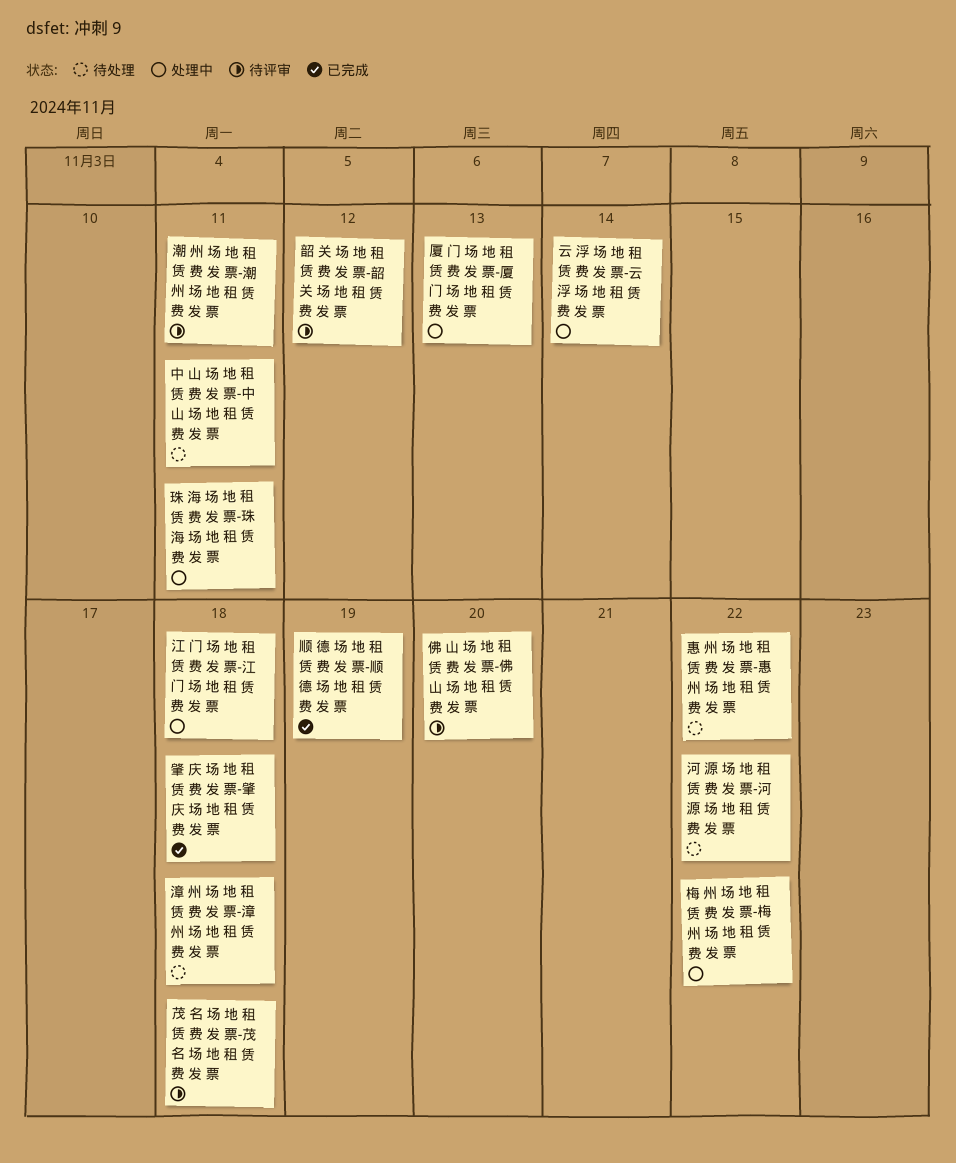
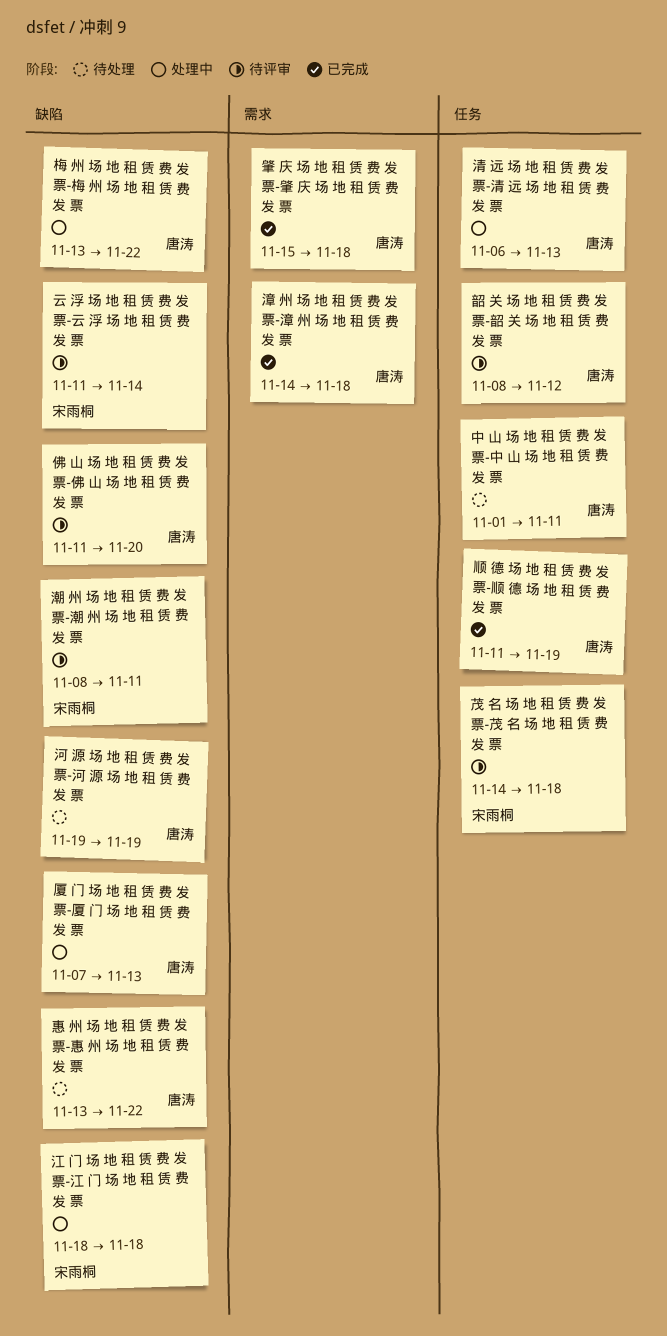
云 浮 场 地 租 赁 费 发 票-云 浮 场 地 租 赁 费 发 票, status: 处理中 -> 待评审
河 源 场 地 租 赁 费 发 票-河 源 场 地 租 赁 费 发 票, due: Nov 22 -> Nov 19
清 远 场 地 租 赁 费 发 票-清 远 场 地 租 赁 费 发 票: none -> present
漳 州 场 地 租 赁 费 发 票-漳 州 场 地 租 赁 费 发 票, status: 待处理 -> 已完成
珠 海 场 地 租 赁 费 发 票-珠 海 场 地 租 赁 费 发 票: present -> none

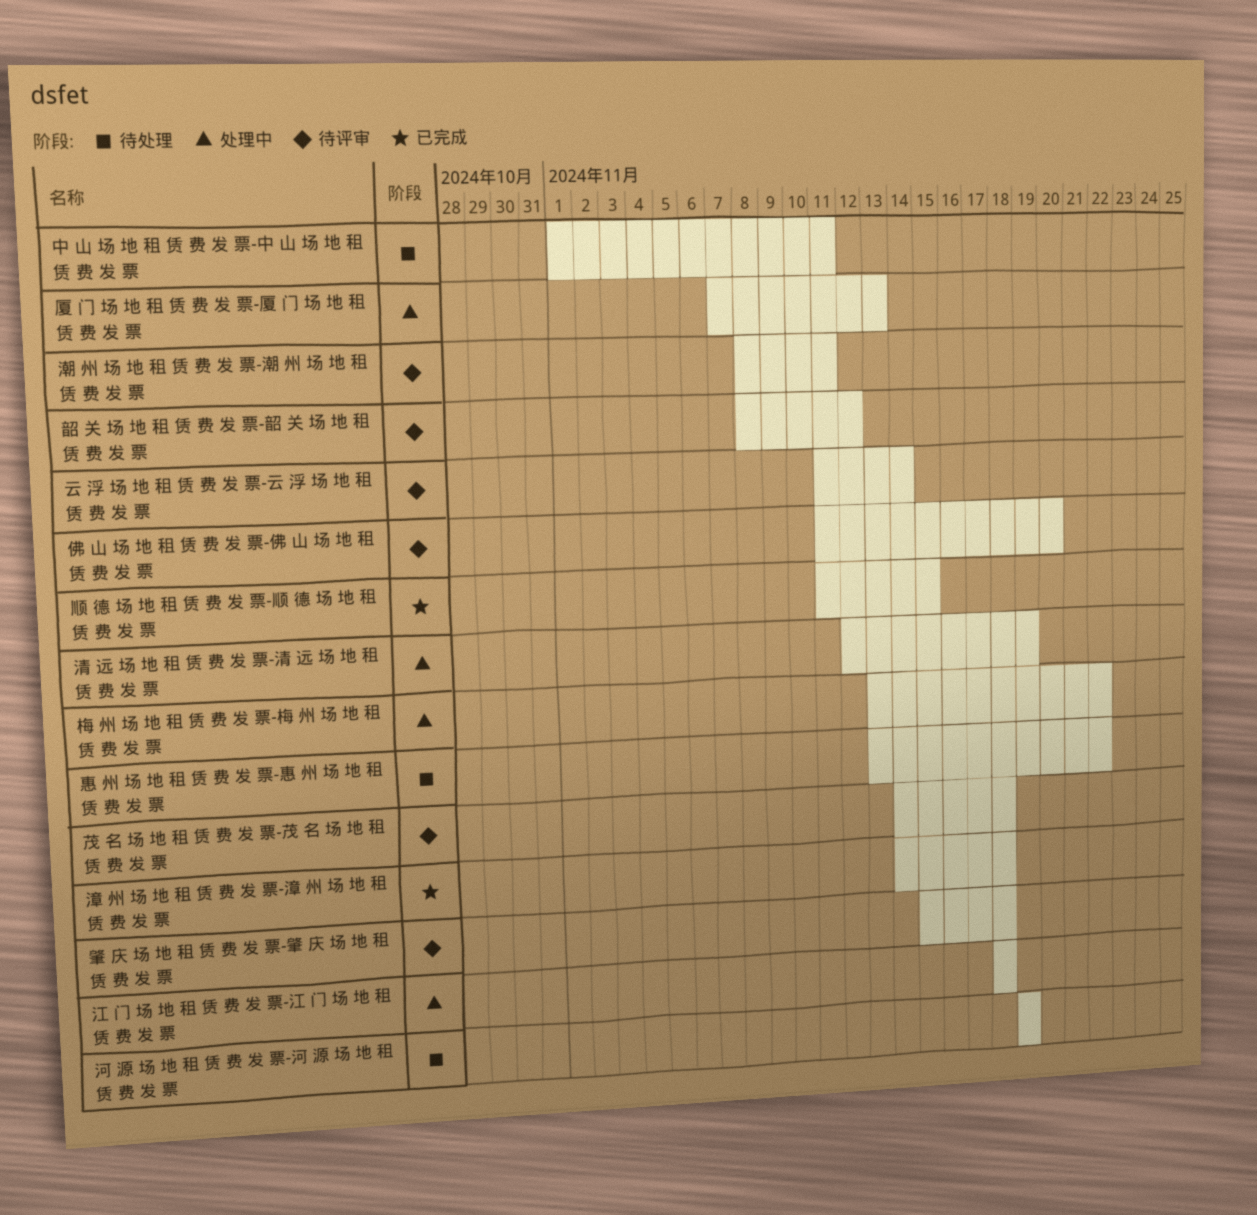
清 远 场 地 租 赁 费 发 票-清 远 场 地 租 赁 费 发 票, start: Nov 6 -> Nov 12
清 远 场 地 租 赁 费 发 票-清 远 场 地 租 赁 费 发 票, due: Nov 13 -> Nov 19
肇 庆 场 地 租 赁 费 发 票-肇 庆 场 地 租 赁 费 发 票, status: 已完成 -> 待评审
顺 德 场 地 租 赁 费 发 票-顺 德 场 地 租 赁 费 发 票, due: Nov 19 -> Nov 15

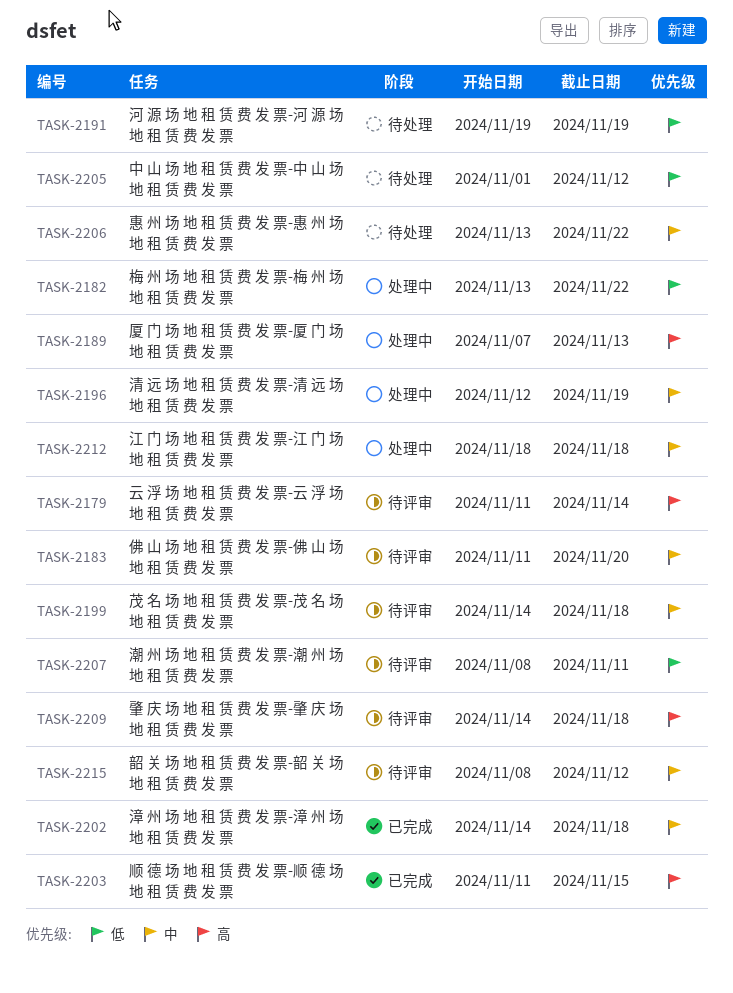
中 山 场 地 租 赁 费 发 票-中 山 场 地 租 赁 费 发 票, due: Nov 11 -> Nov 12
肇 庆 场 地 租 赁 费 发 票-肇 庆 场 地 租 赁 费 发 票, start: Nov 15 -> Nov 14

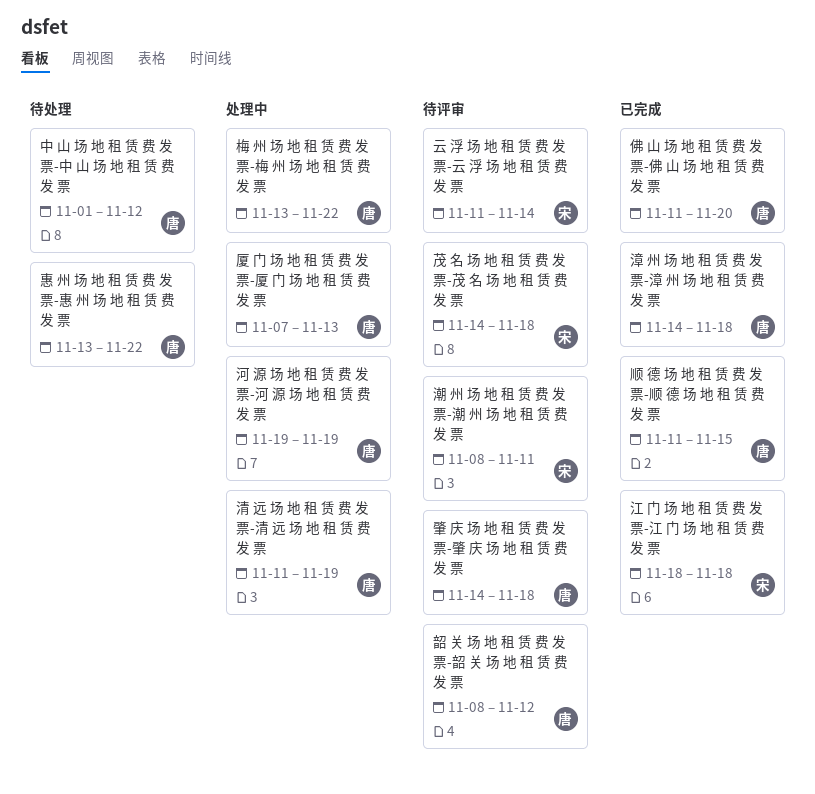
佛 山 场 地 租 赁 费 发 票-佛 山 场 地 租 赁 费 发 票, status: 待评审 -> 已完成
江 门 场 地 租 赁 费 发 票-江 门 场 地 租 赁 费 发 票, status: 处理中 -> 已完成
河 源 场 地 租 赁 费 发 票-河 源 场 地 租 赁 费 发 票, status: 待处理 -> 处理中
清 远 场 地 租 赁 费 发 票-清 远 场 地 租 赁 费 发 票, start: Nov 12 -> Nov 11

